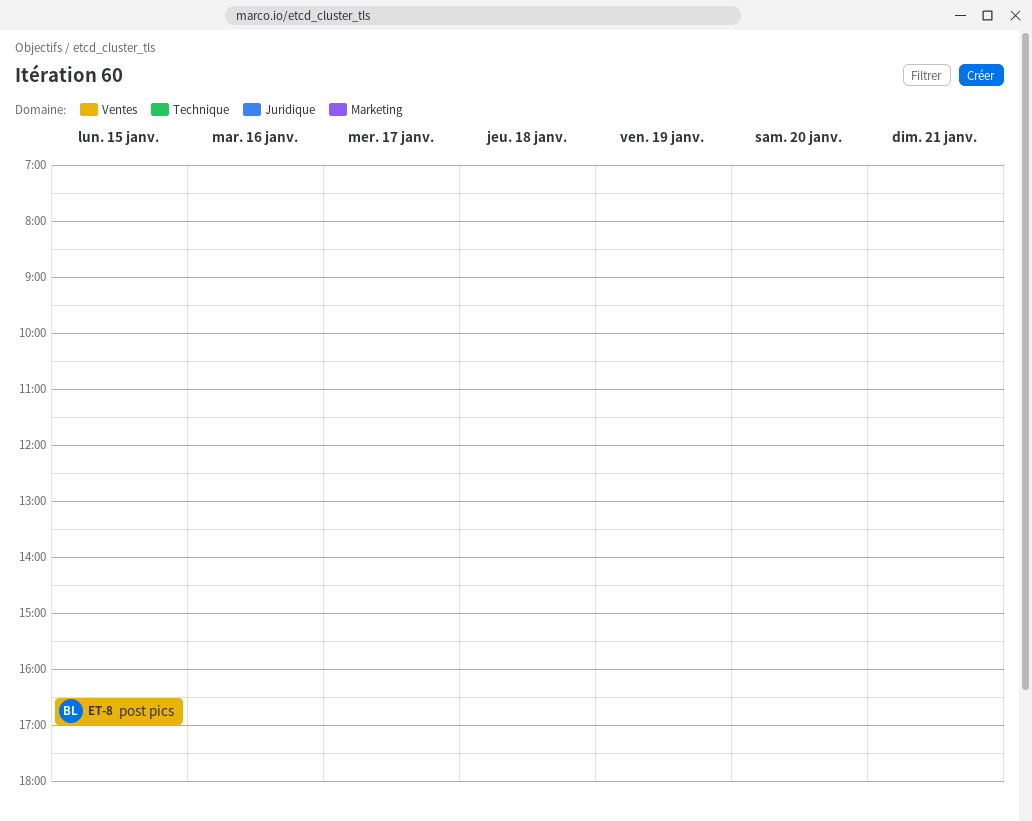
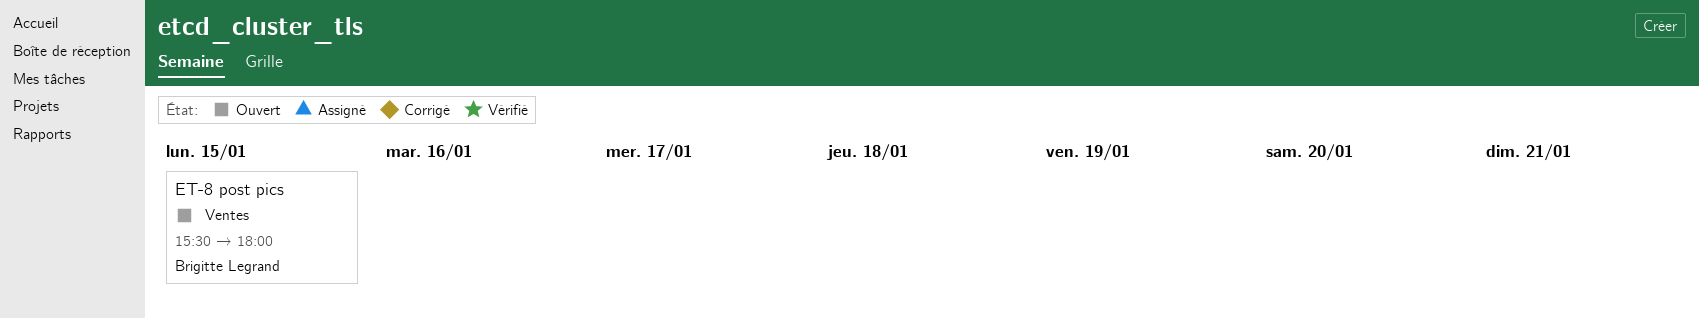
ET-8, begins: 16:30 -> 15:30
ET-8, ends: 17:00 -> 18:00

